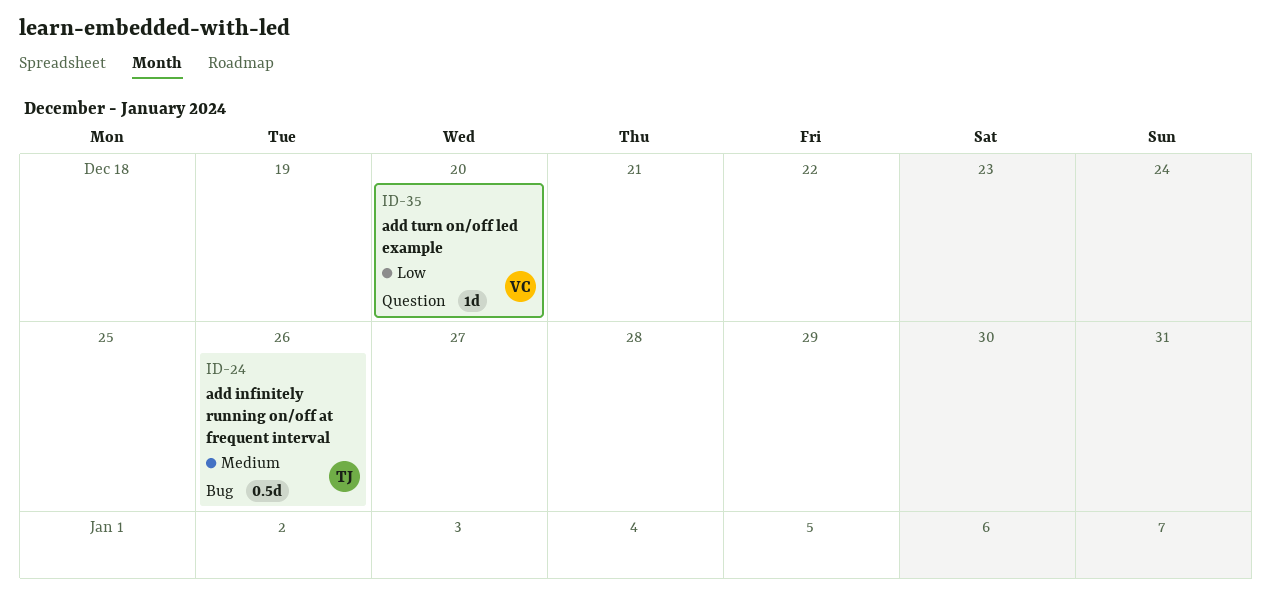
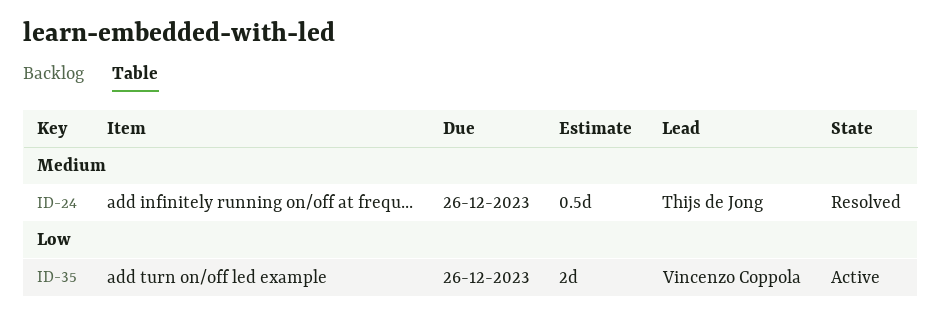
ID-35, estimate: 1d -> 2d
ID-35, due: Dec 20 -> Dec 26

